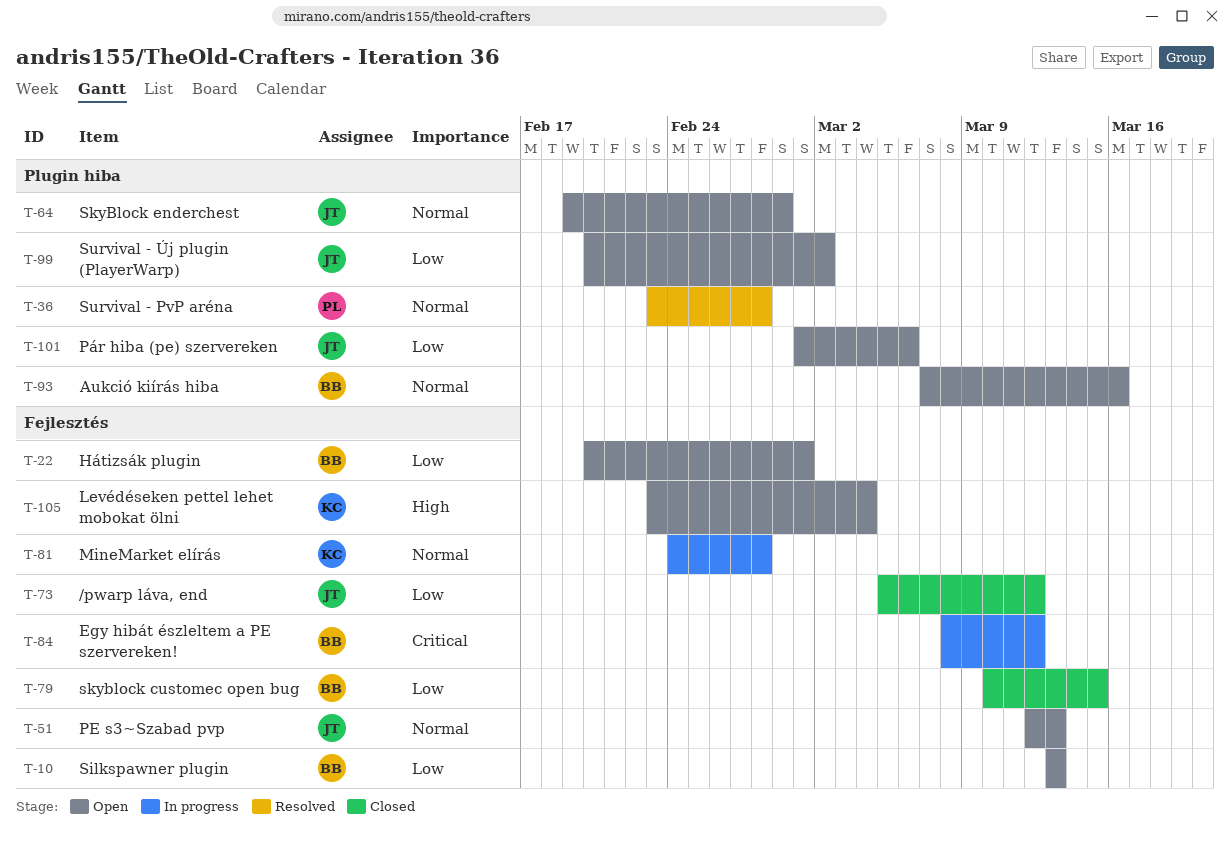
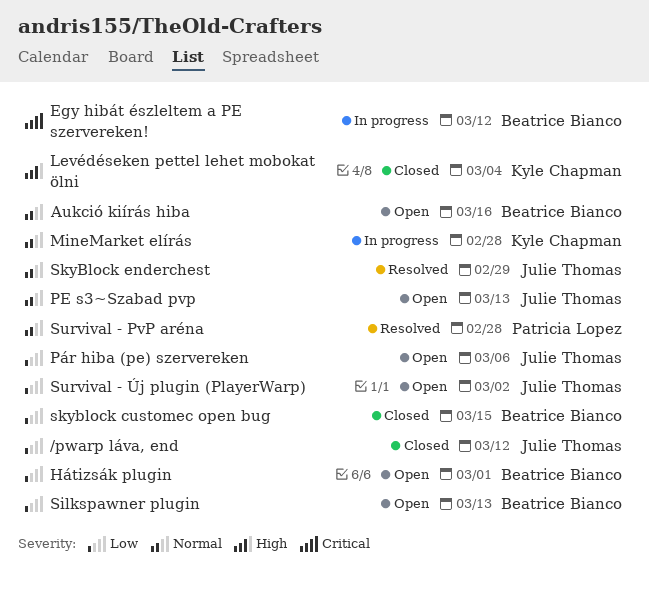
Levédéseken pettel lehet mobokat ölni, status: Open -> Closed
SkyBlock enderchest, status: Open -> Resolved

